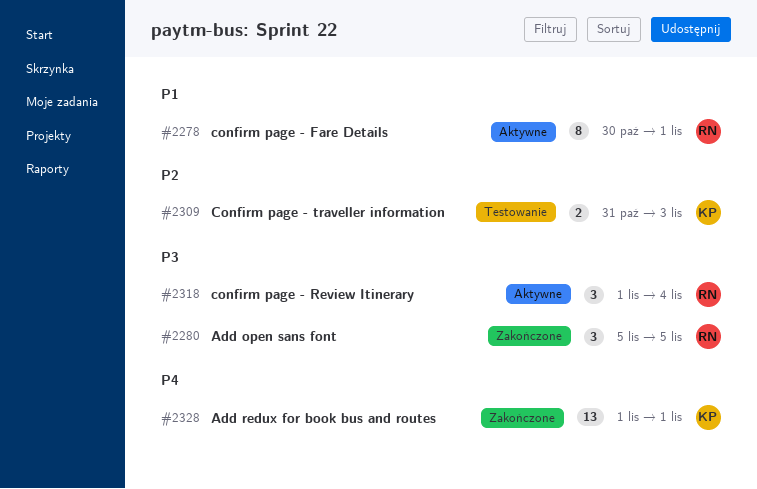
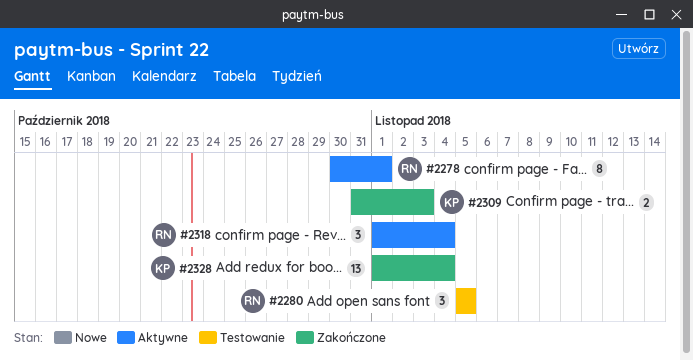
#2280, status: Zakończone -> Testowanie
#2309, status: Testowanie -> Zakończone
#2328, due: Nov 1 -> Nov 4

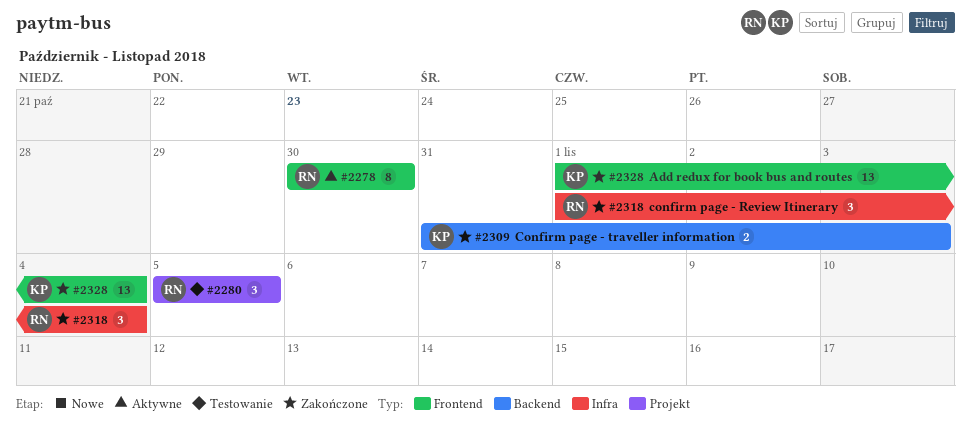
#2278, due: Nov 1 -> Oct 30
#2318, status: Aktywne -> Zakończone

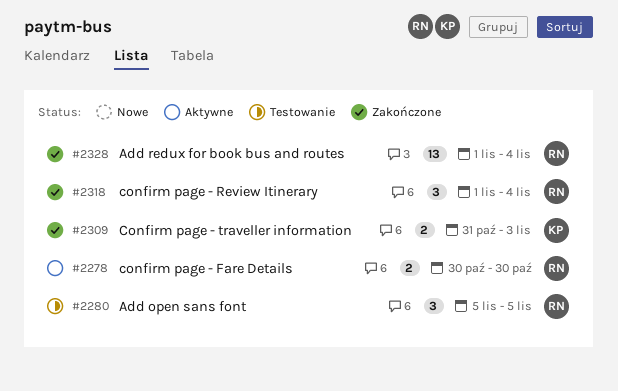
#2278, estimate: 8 -> 2
#2328, owner: KP -> RN

